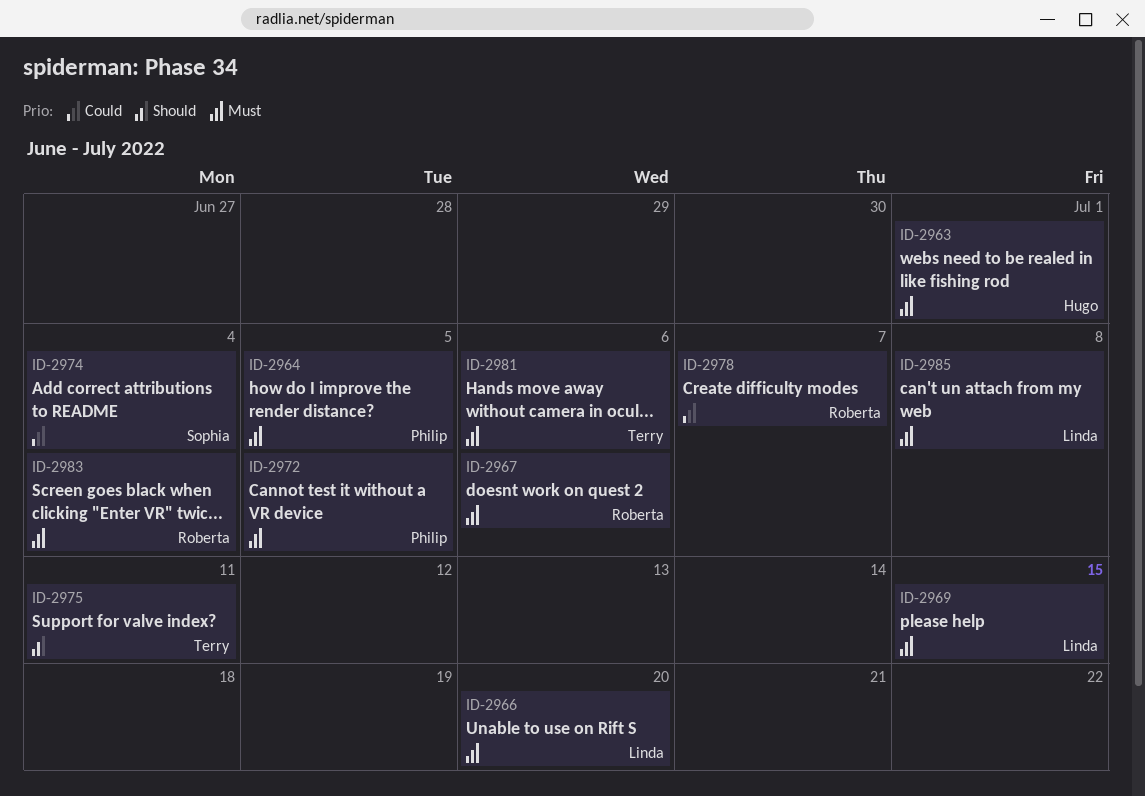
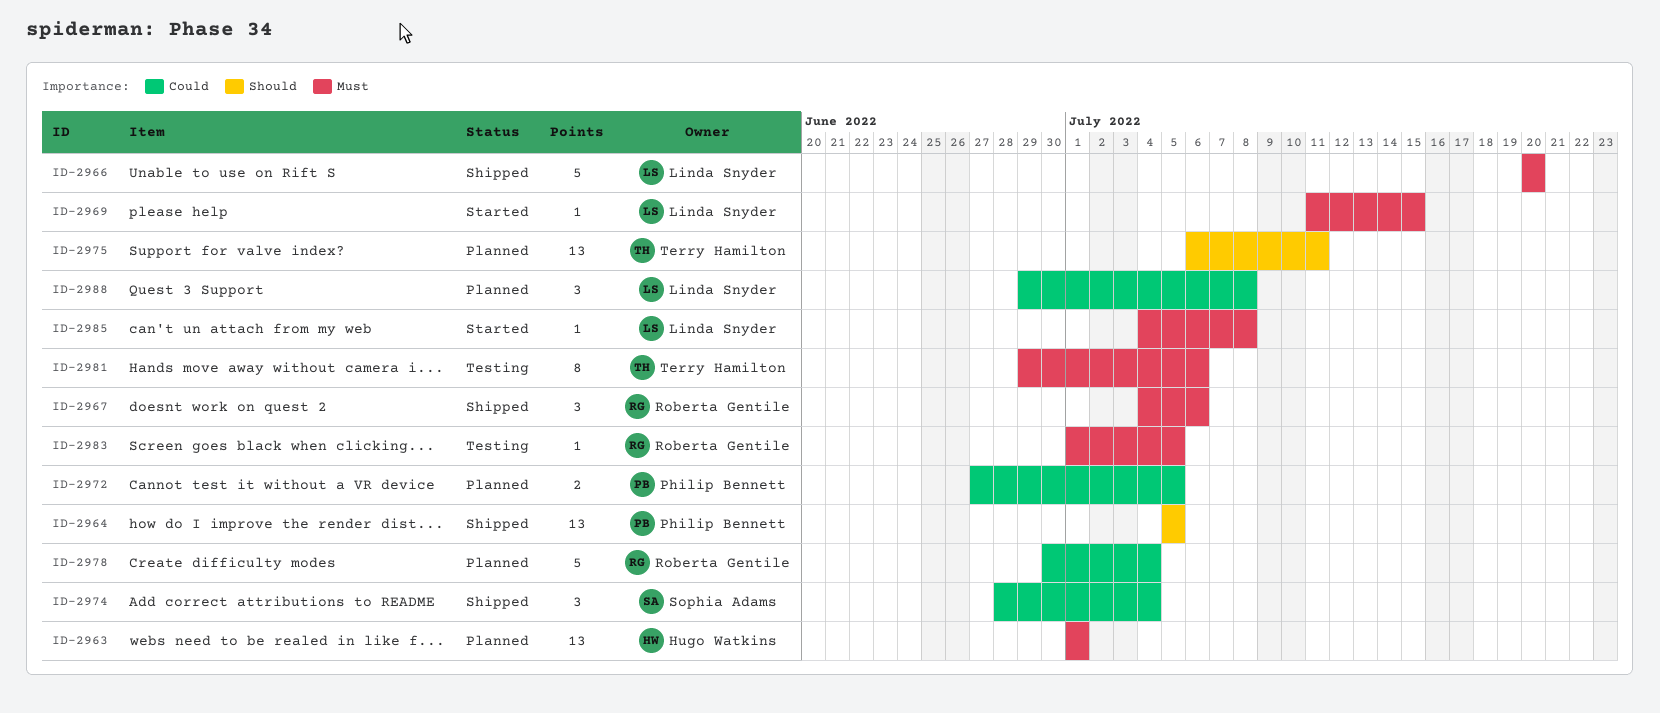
ID-2964, priority: Must -> Should
ID-2972, priority: Must -> Could
ID-2978, due: Jul 7 -> Jul 4
ID-2983, due: Jul 4 -> Jul 5
ID-2988: none -> present

